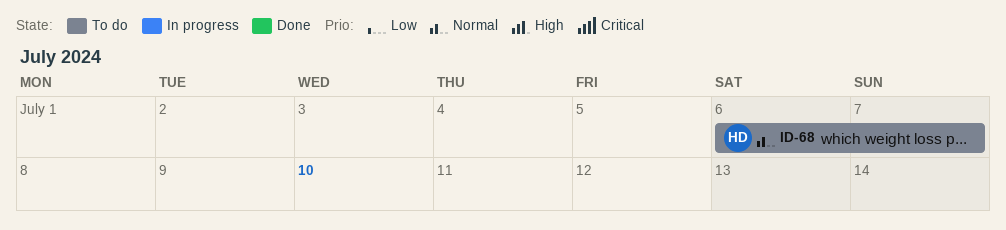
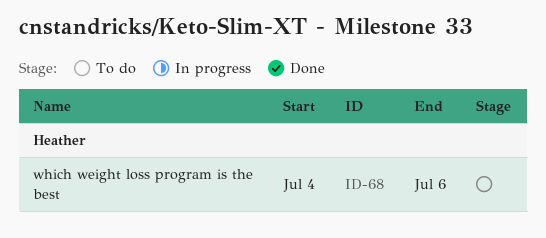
ID-68, start: Jul 6 -> Jul 4
ID-68, due: Jul 7 -> Jul 6

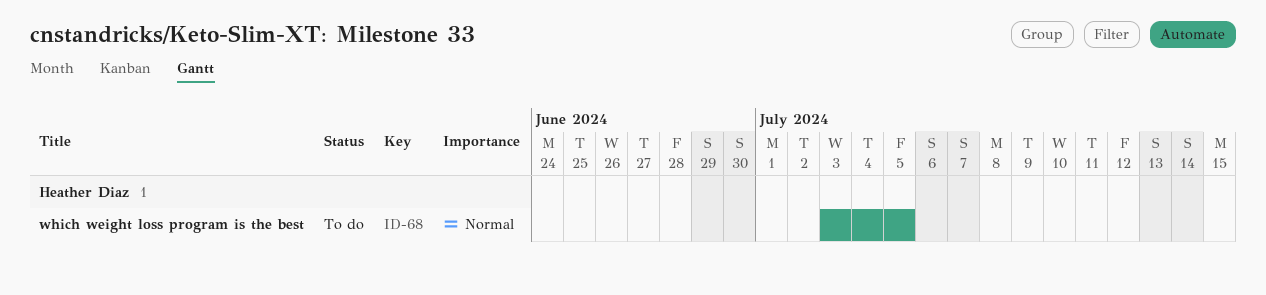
ID-68, start: Jul 4 -> Jul 3
ID-68, due: Jul 6 -> Jul 5

